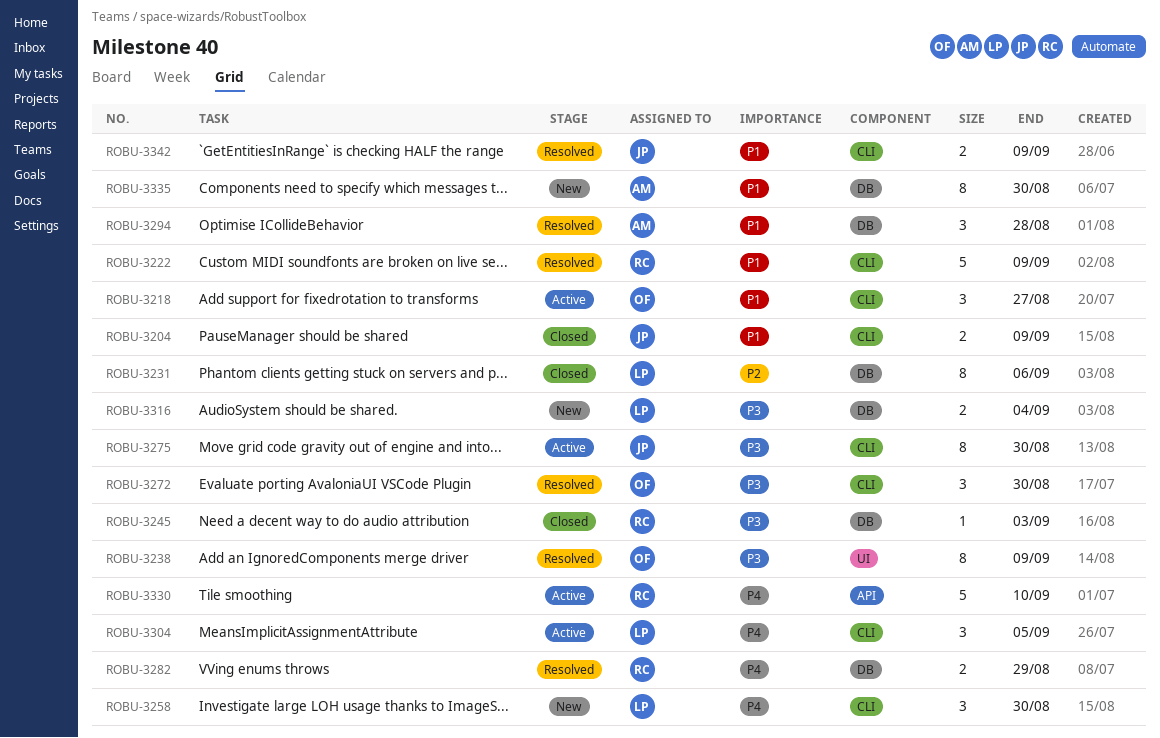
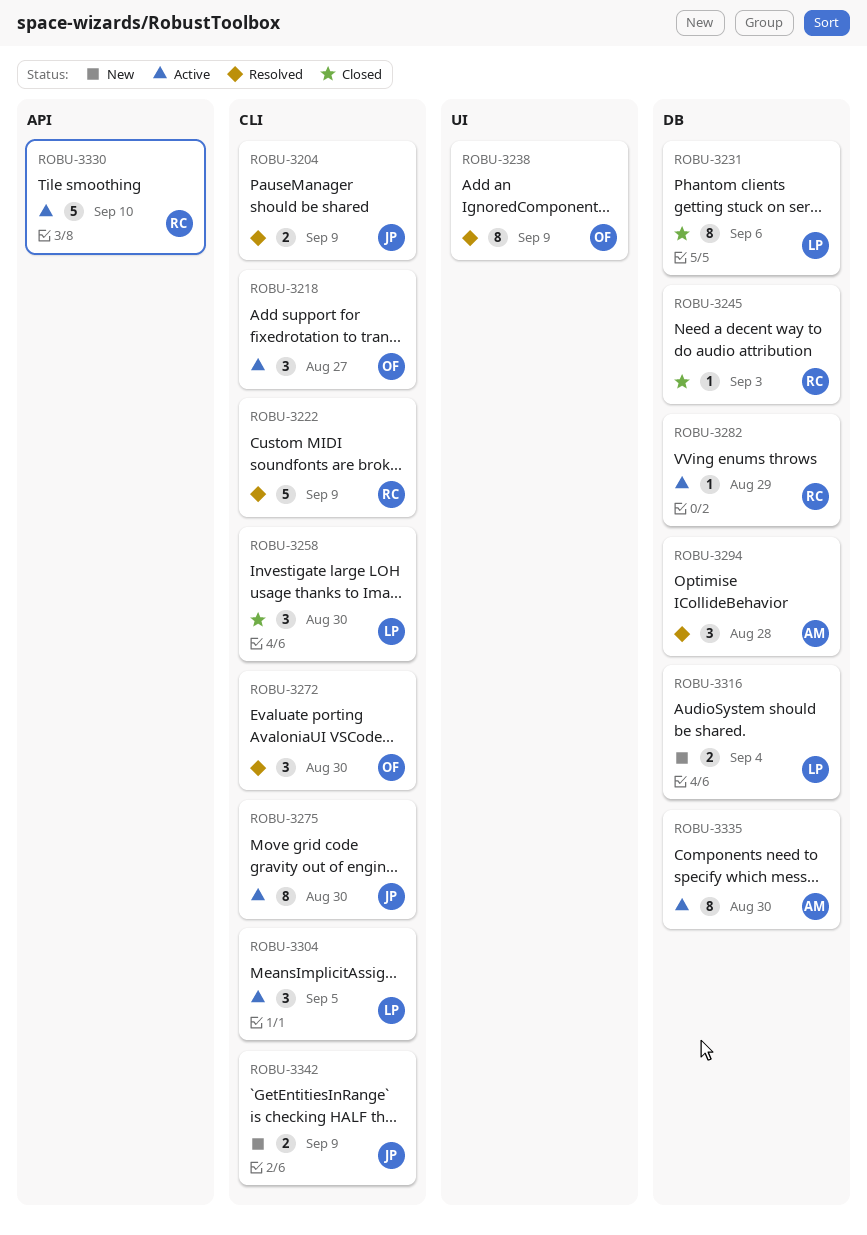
ROBU-3204, status: Closed -> Resolved
ROBU-3258, status: New -> Closed
ROBU-3282, status: Resolved -> Active
ROBU-3282, estimate: 2 -> 1
ROBU-3335, status: New -> Active
ROBU-3342, status: Resolved -> New

